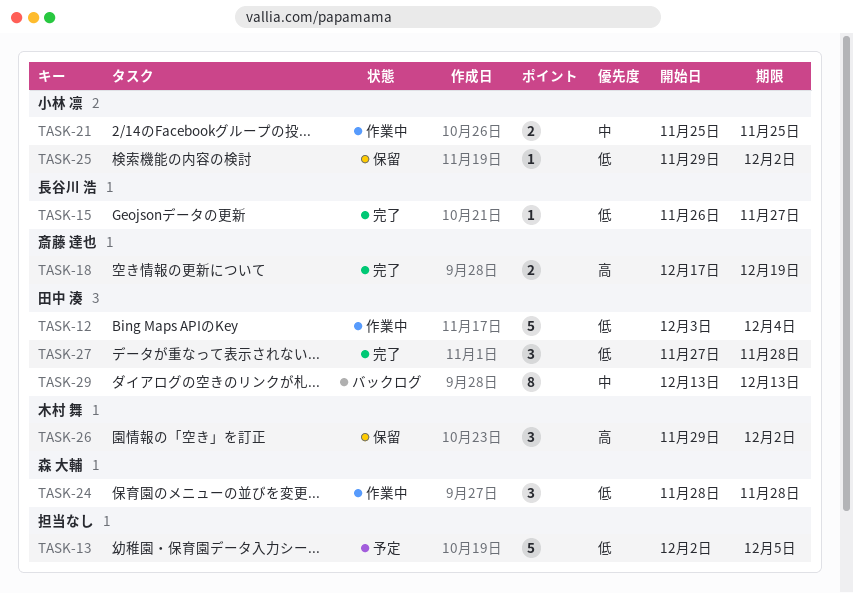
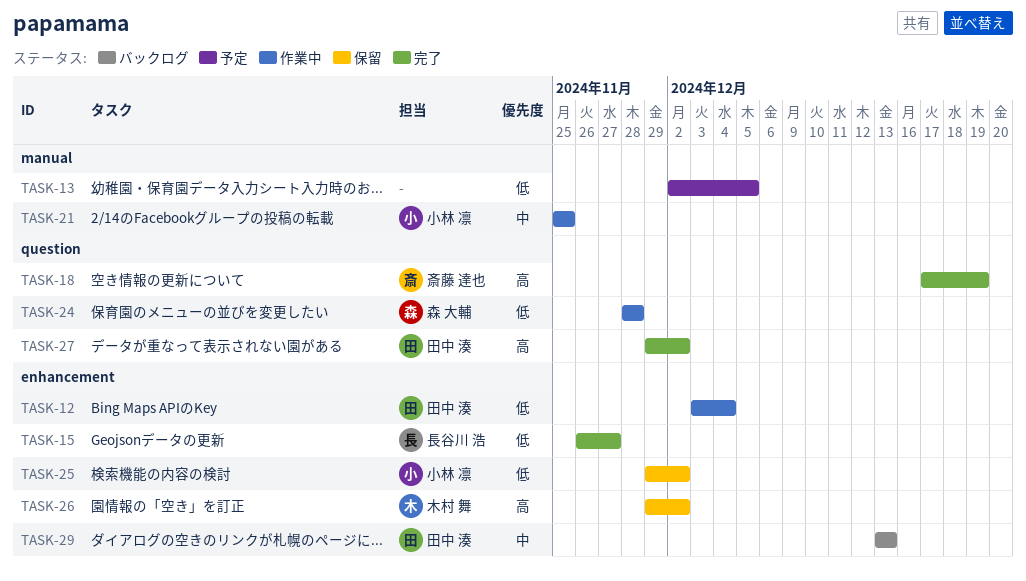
TASK-27, priority: 低 -> 高
TASK-27, start: Nov 27 -> Nov 29
TASK-27, due: Nov 28 -> Dec 2

